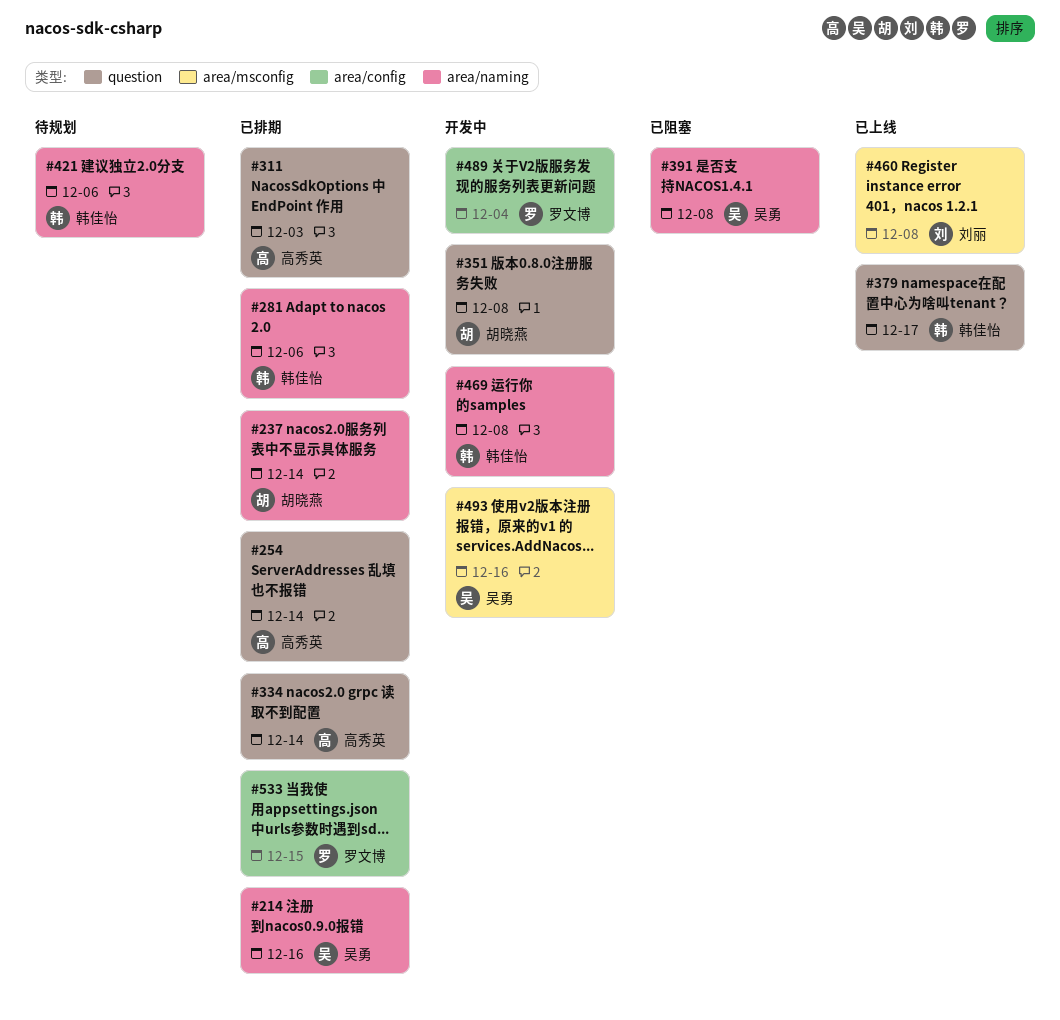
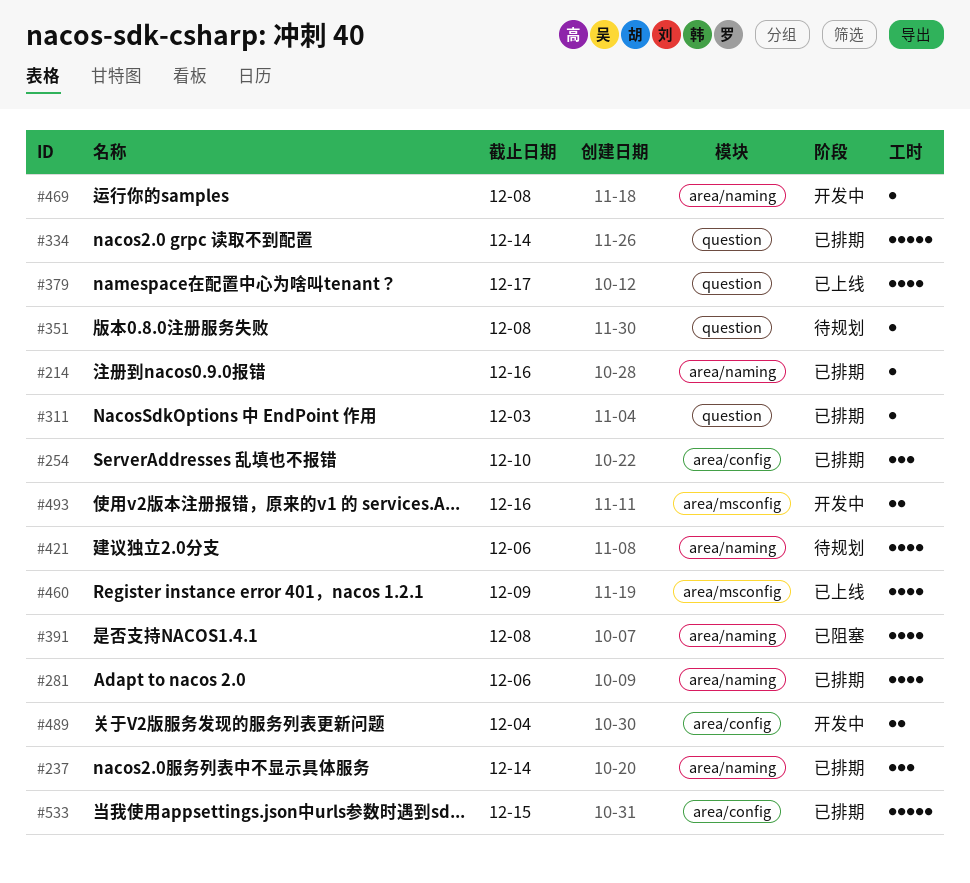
#254, label: question -> area/config
#254, due: Dec 14 -> Dec 10
#351, status: 开发中 -> 待规划
#460, due: Dec 8 -> Dec 9

